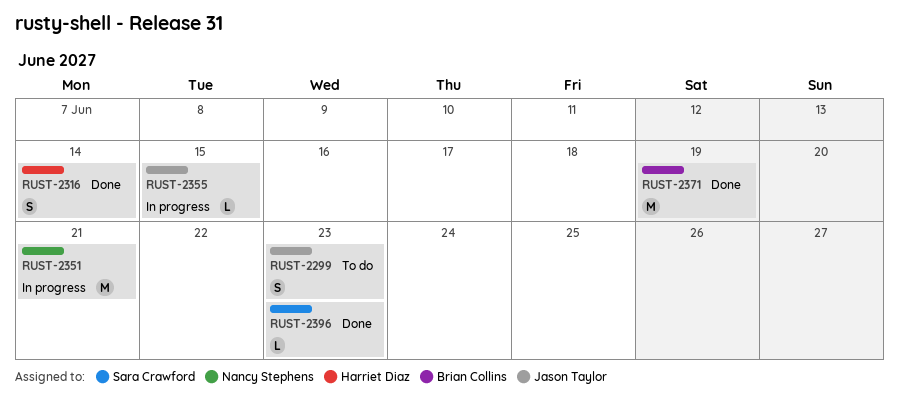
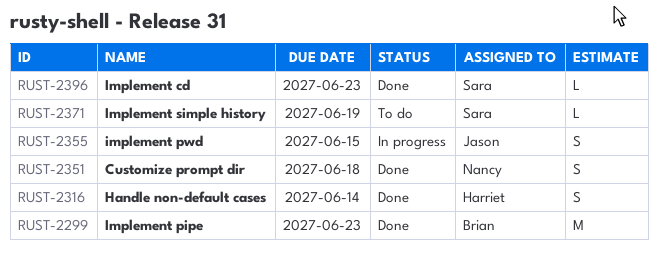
RUST-2299, status: To do -> Done
RUST-2299, owner: Jason Taylor -> Brian Collins
RUST-2299, estimate: S -> M
RUST-2351, status: In progress -> Done
RUST-2351, estimate: M -> S
RUST-2351, due: Jun 21 -> Jun 18
RUST-2355, estimate: L -> S
RUST-2371, status: Done -> To do
RUST-2371, owner: Brian Collins -> Sara Crawford
RUST-2371, estimate: M -> L

